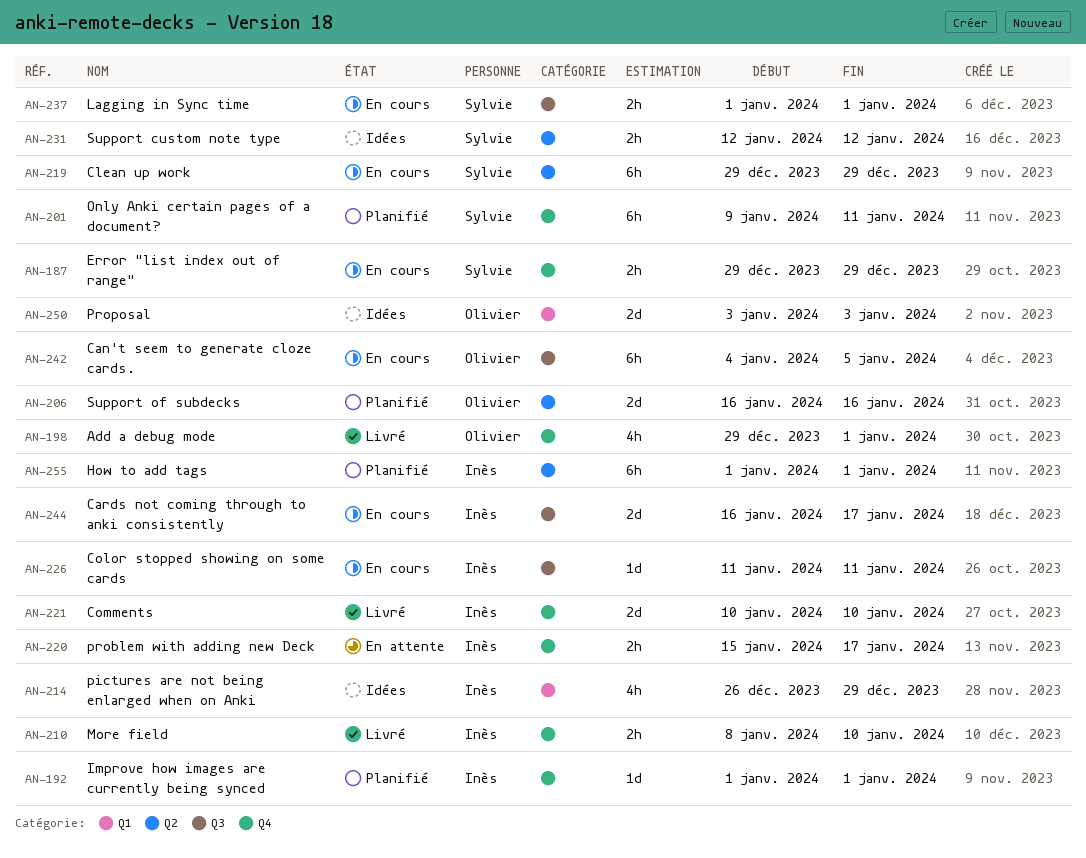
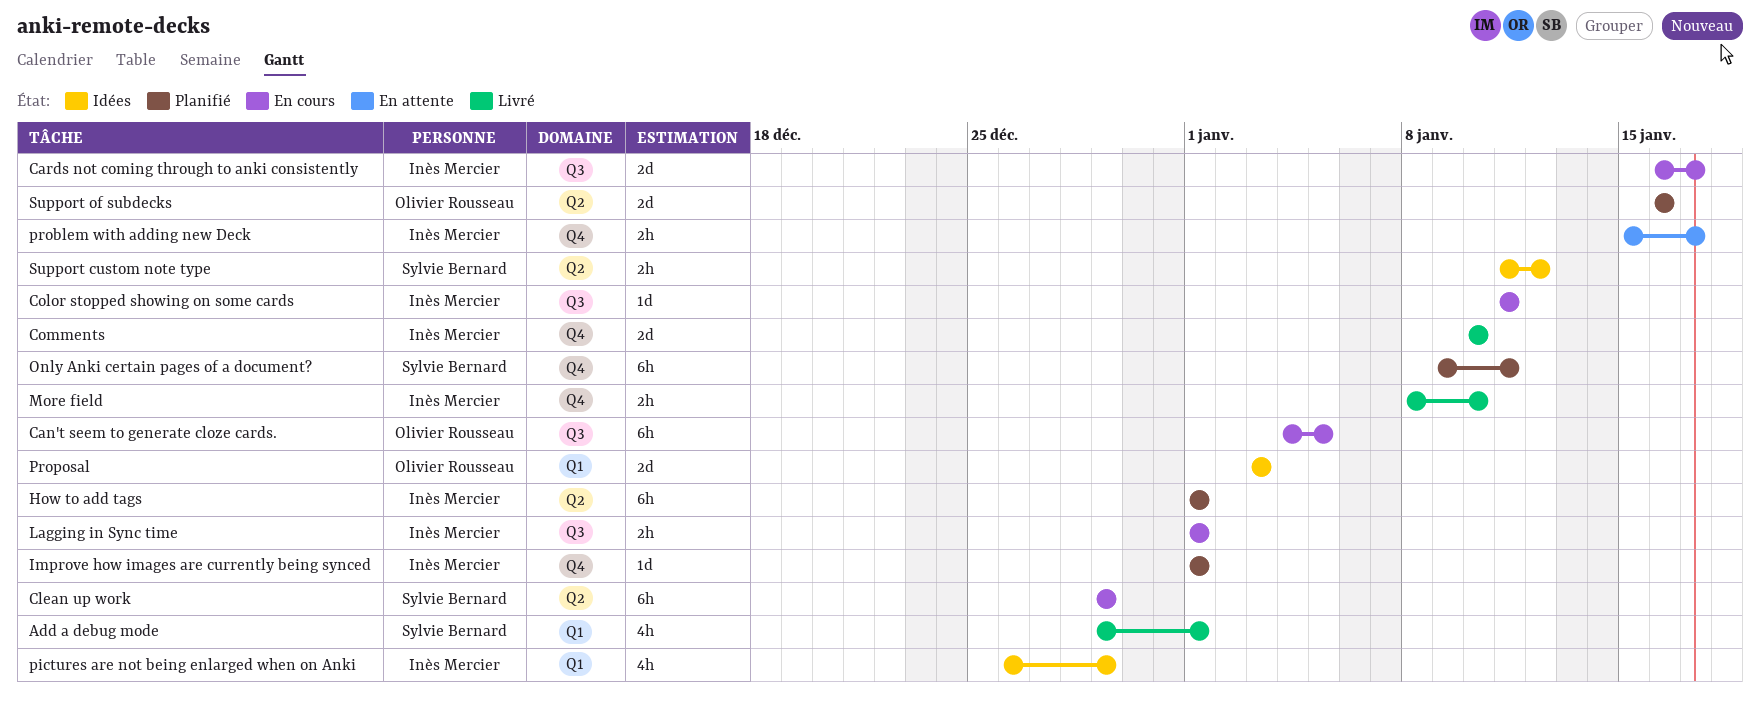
Add a debug mode, owner: Olivier Rousseau -> Sylvie Bernard
Add a debug mode, label: Q4 -> Q1
Error "list index out of range": present -> none
Lagging in Sync time, owner: Sylvie Bernard -> Inès Mercier
Support custom note type, start: Jan 12 -> Jan 11

